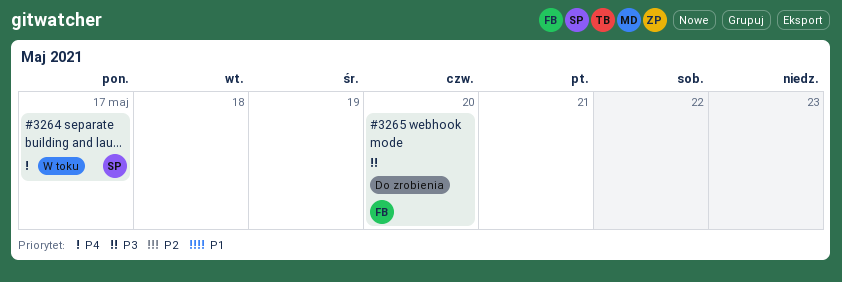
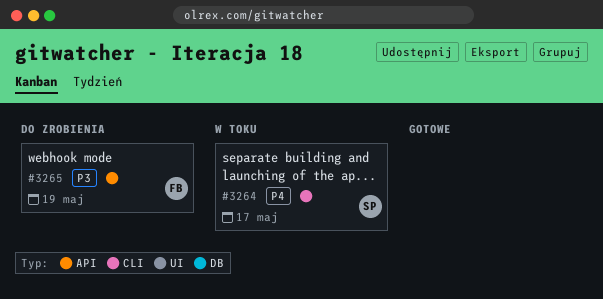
#3265, due: May 20 -> May 19

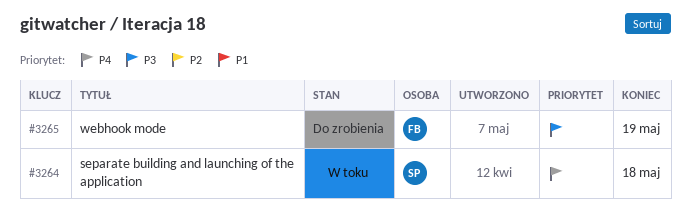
#3264, due: May 17 -> May 18

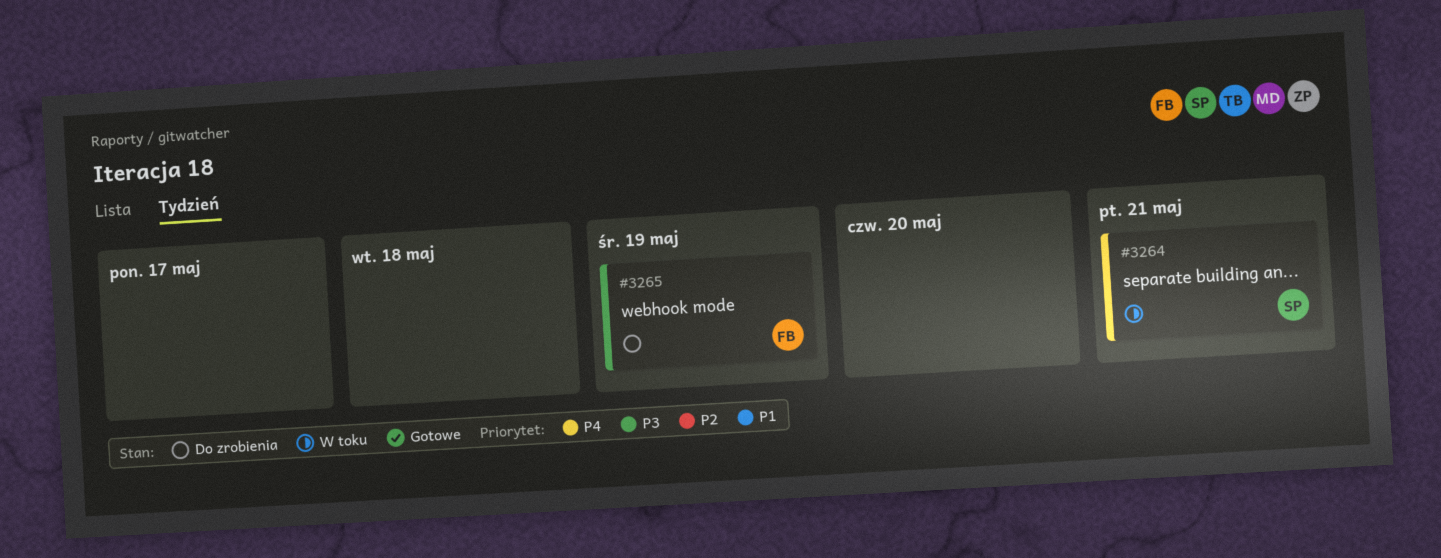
#3264, due: May 18 -> May 21

